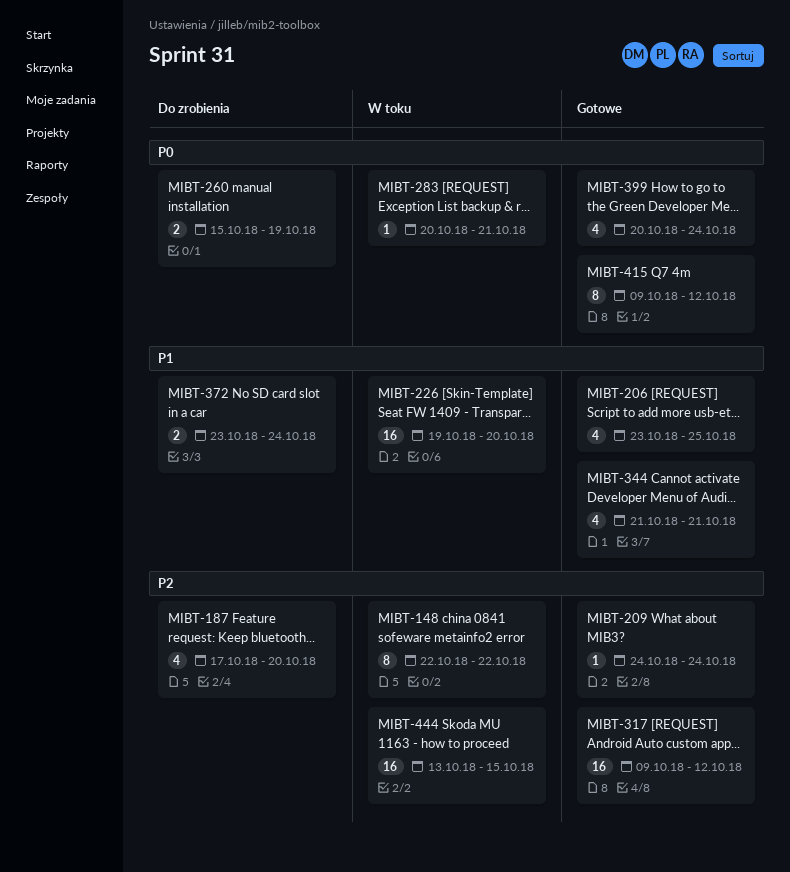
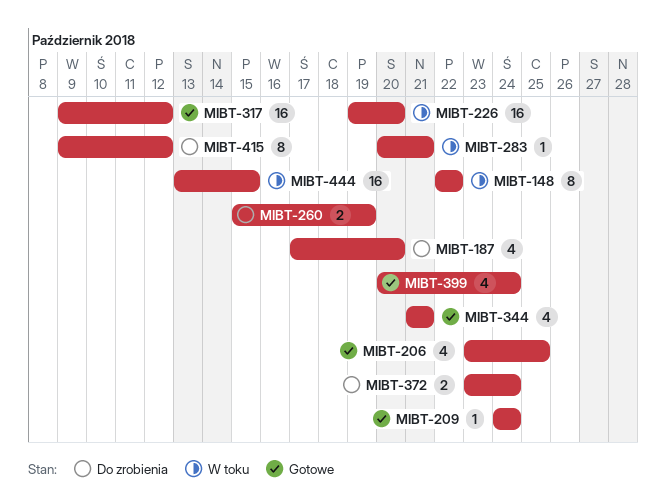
MIBT-415, status: Gotowe -> Do zrobienia

